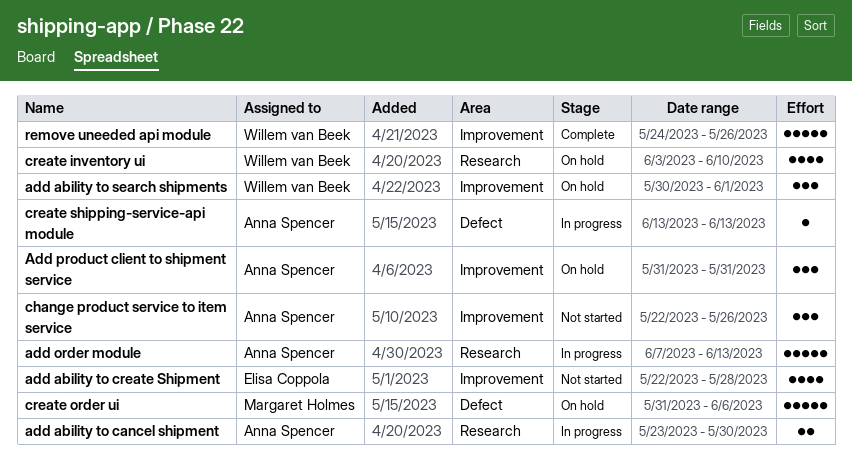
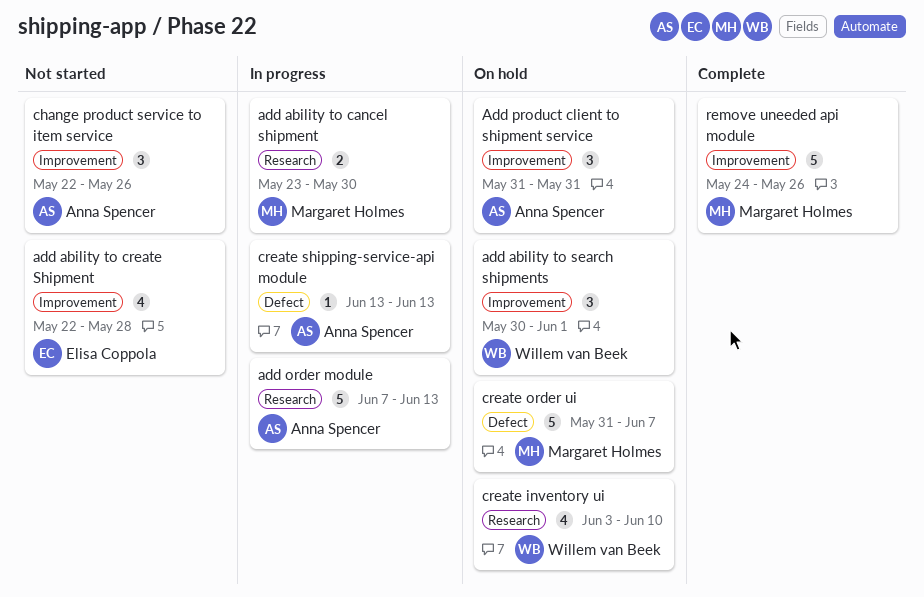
add ability to cancel shipment, owner: Anna Spencer -> Margaret Holmes
create order ui, due: Jun 6 -> Jun 7
remove uneeded api module, owner: Willem van Beek -> Margaret Holmes

